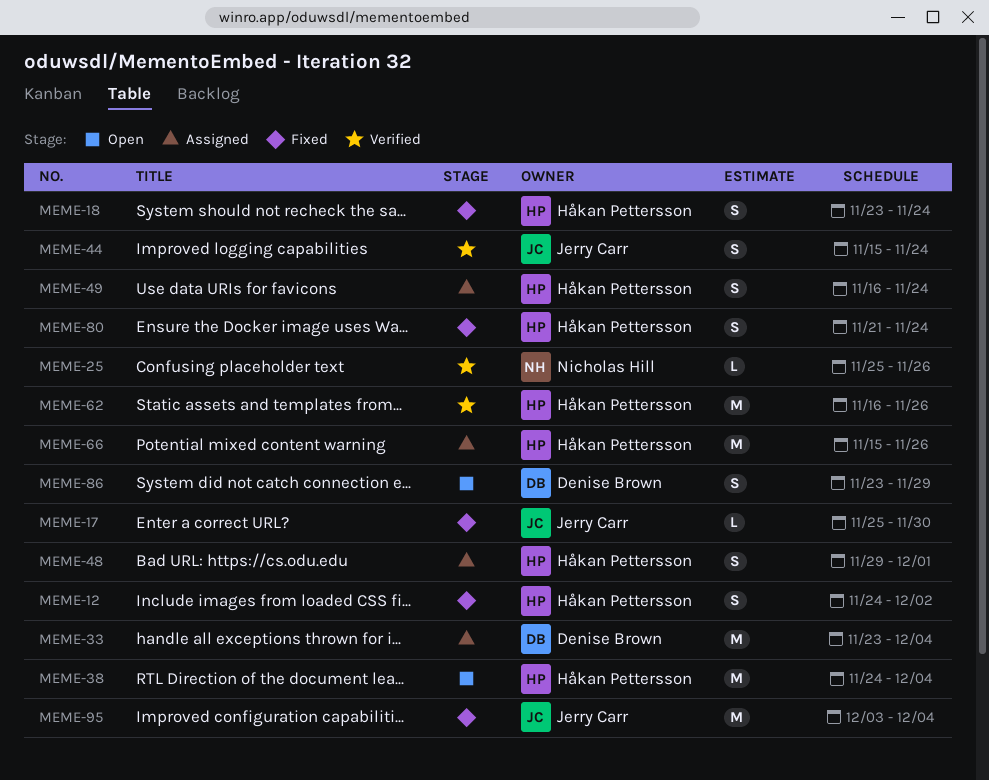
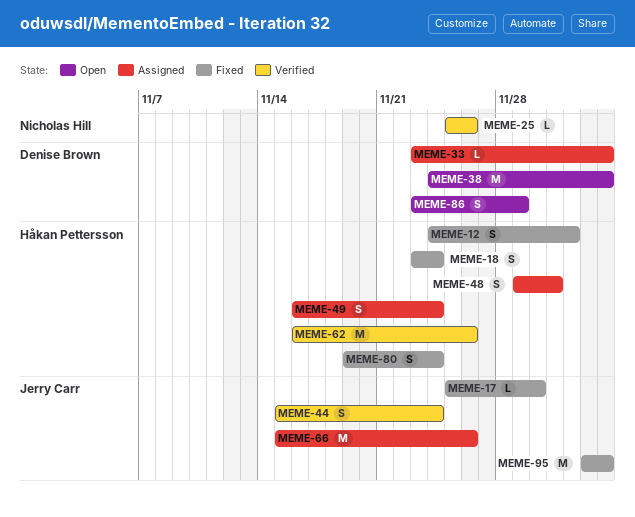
MEME-33, estimate: M -> L
MEME-38, owner: Håkan Pettersson -> Denise Brown
MEME-66, owner: Håkan Pettersson -> Jerry Carr
MEME-80, start: Nov 21 -> Nov 19

